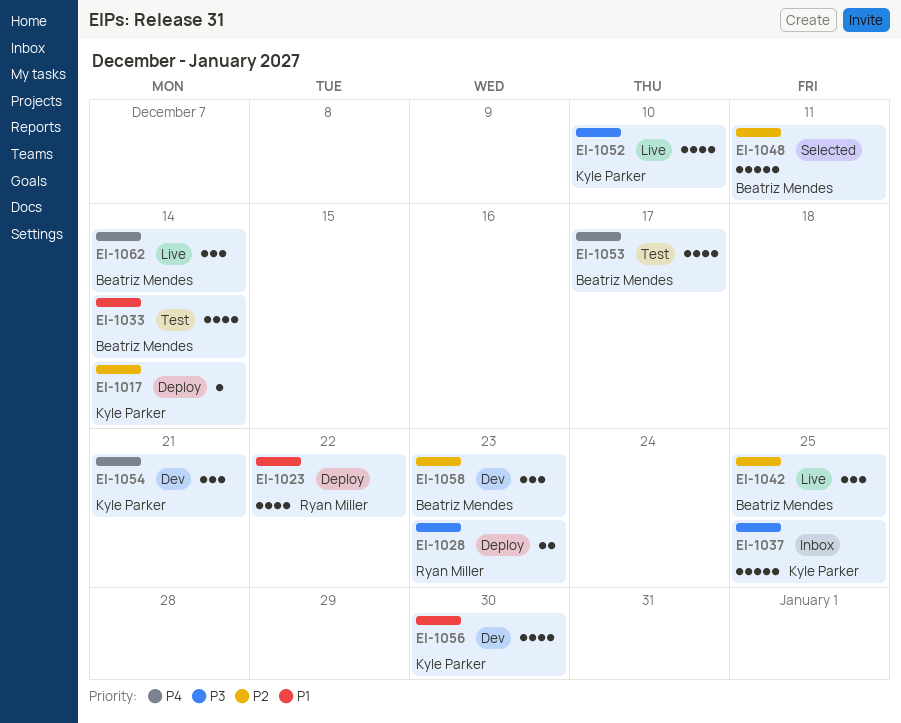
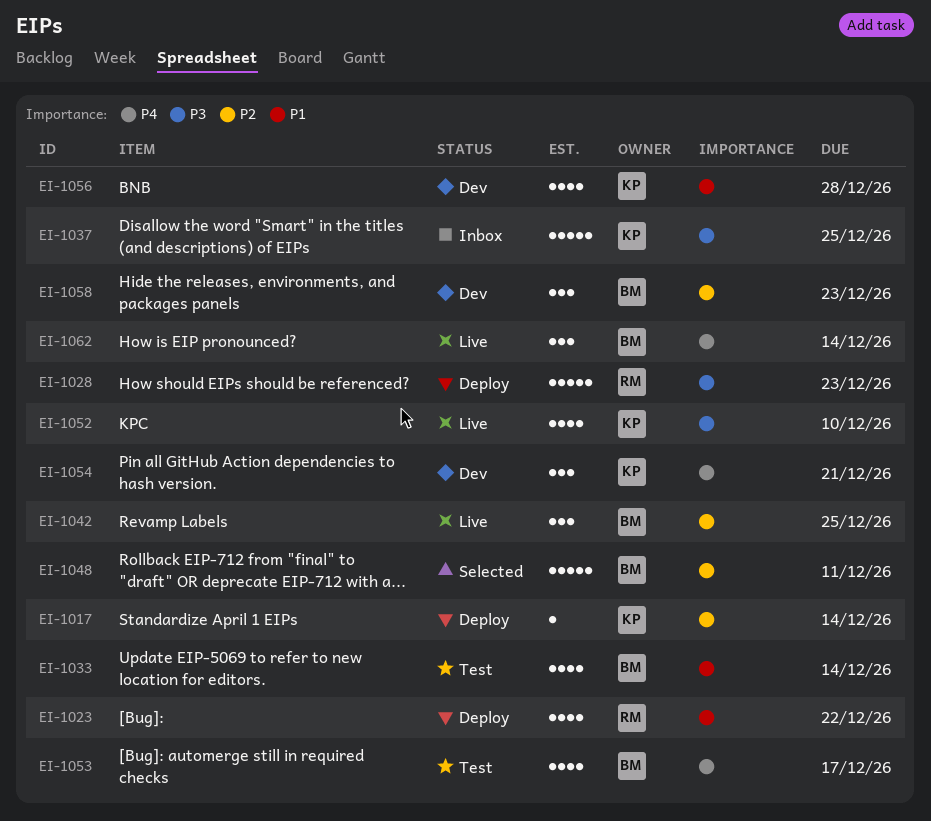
EI-1028, estimate: 2 -> 5
EI-1056, due: Dec 30 -> Dec 28

